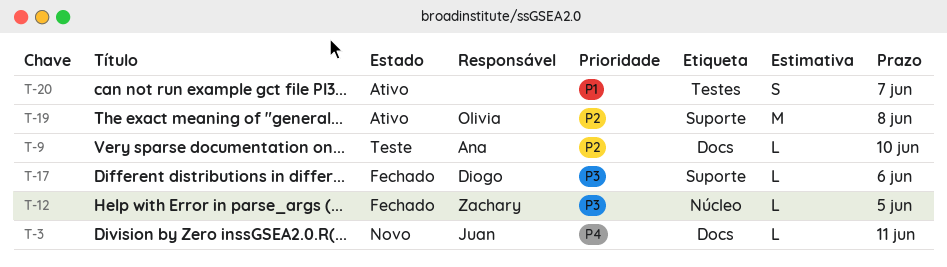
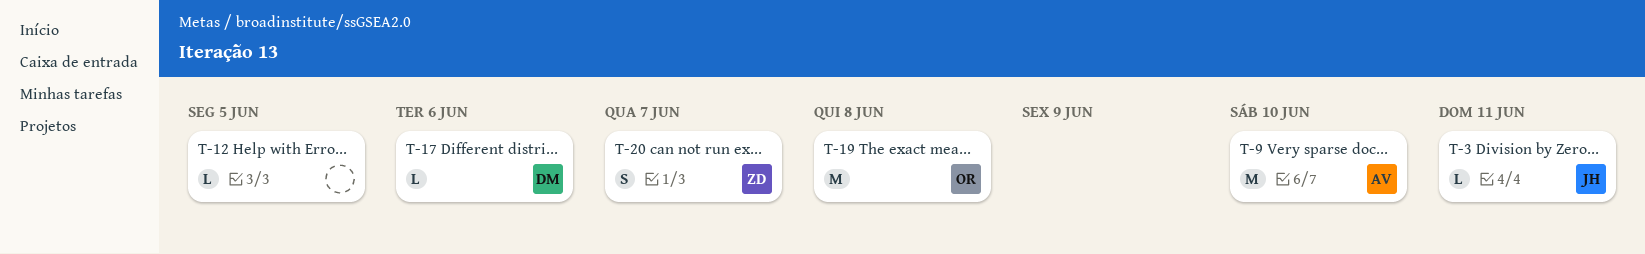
T-9, estimate: L -> M
T-12, owner: Zachary -> none
T-20, owner: none -> Zachary

